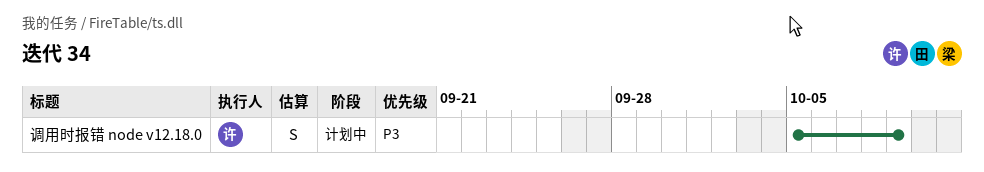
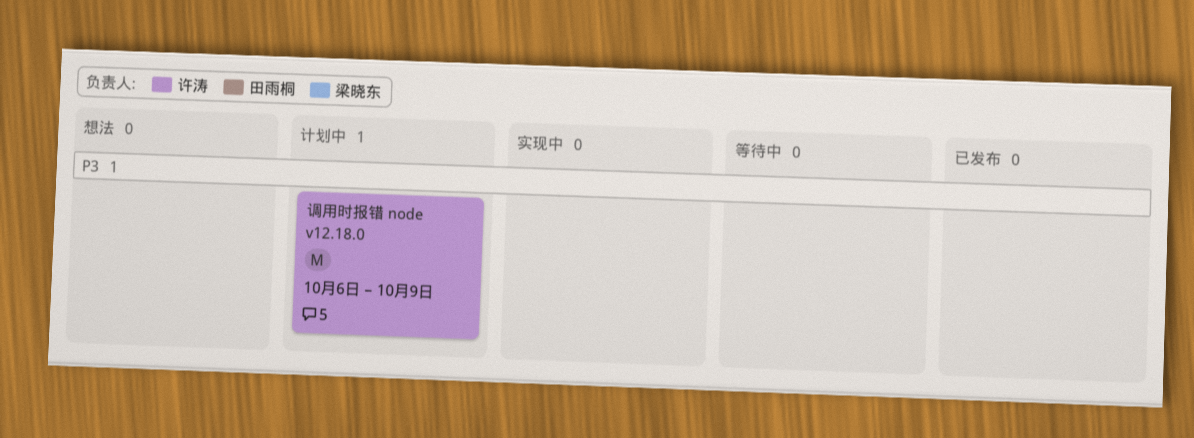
调用时报错 node v12.18.0, estimate: S -> M
调用时报错 node v12.18.0, start: Oct 5 -> Oct 6

